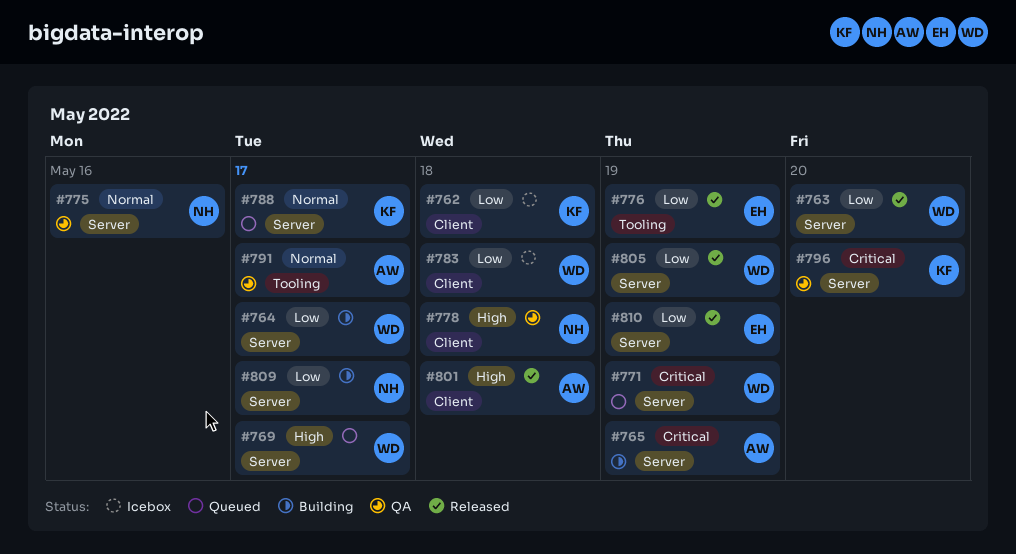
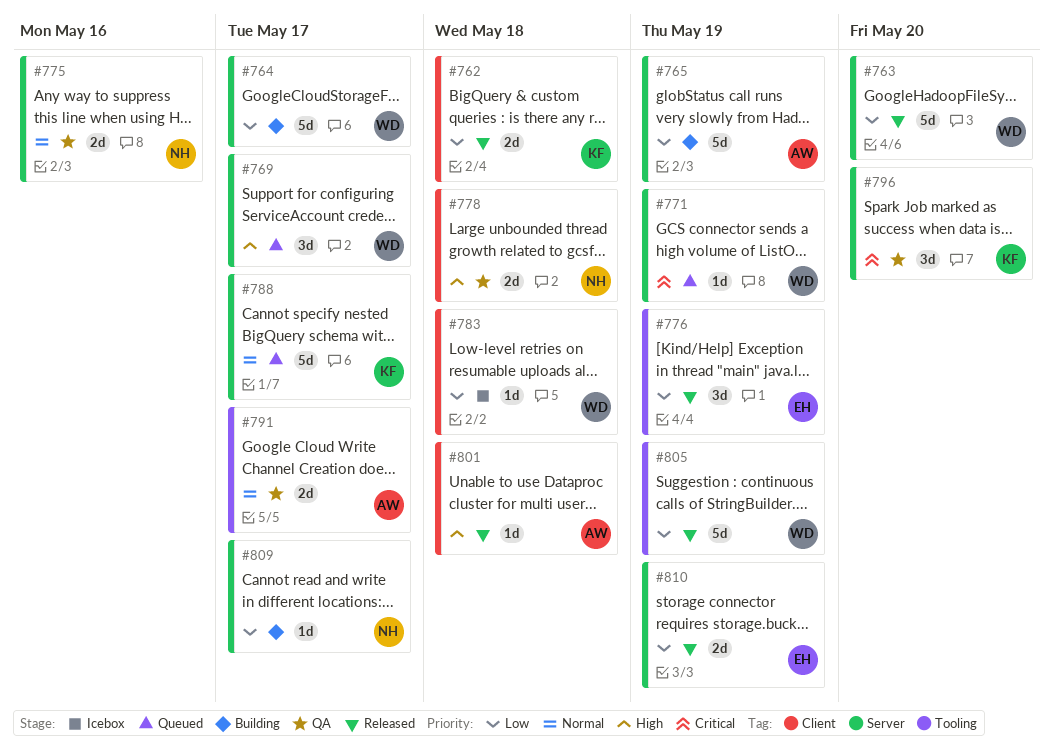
#762, status: Icebox -> Released
#765, priority: Critical -> Low
#805, label: Server -> Tooling

